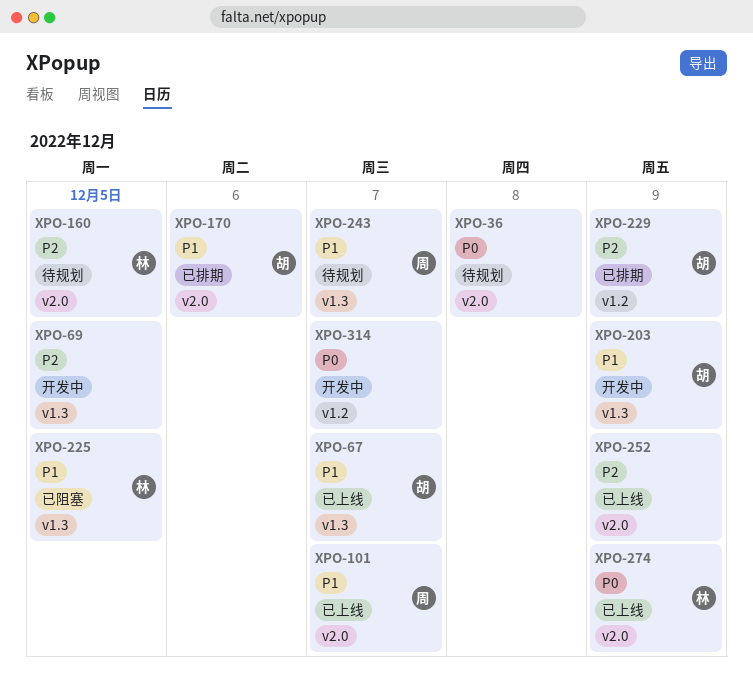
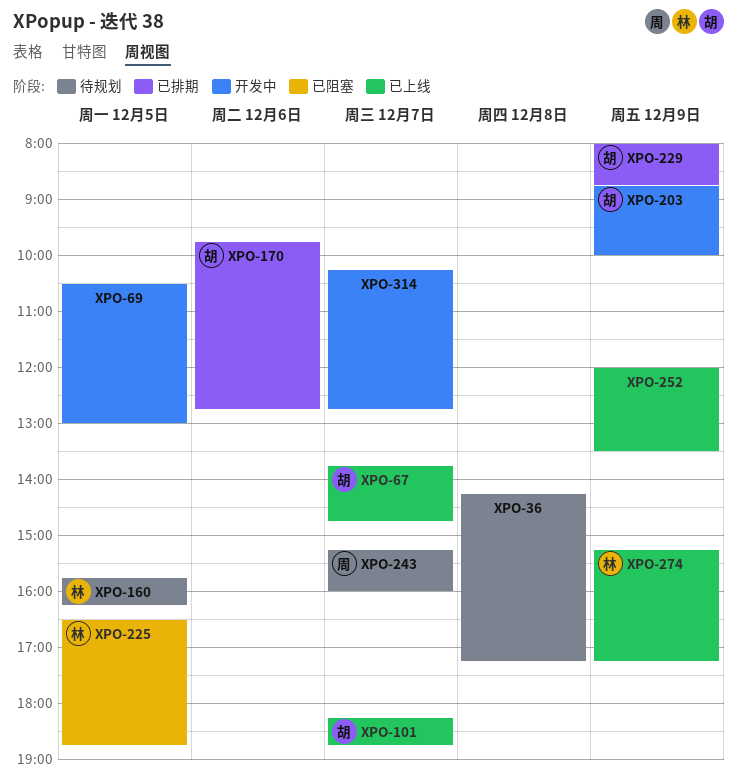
XPO-101, owner: 周 -> 胡

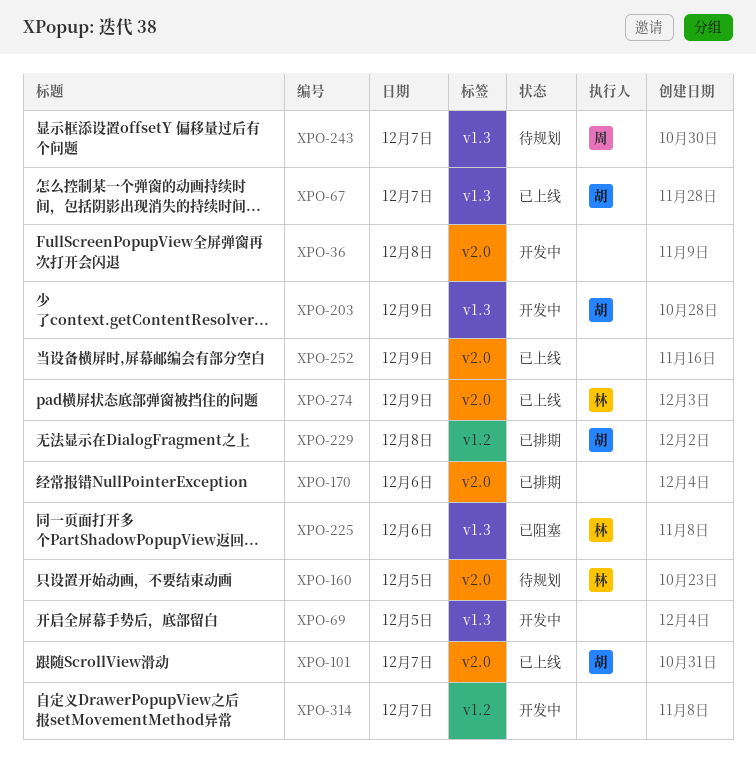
XPO-36, status: 待规划 -> 开发中
XPO-170, owner: 胡 -> none
XPO-225, day: Dec 5 -> Dec 6
XPO-229, day: Dec 9 -> Dec 8

